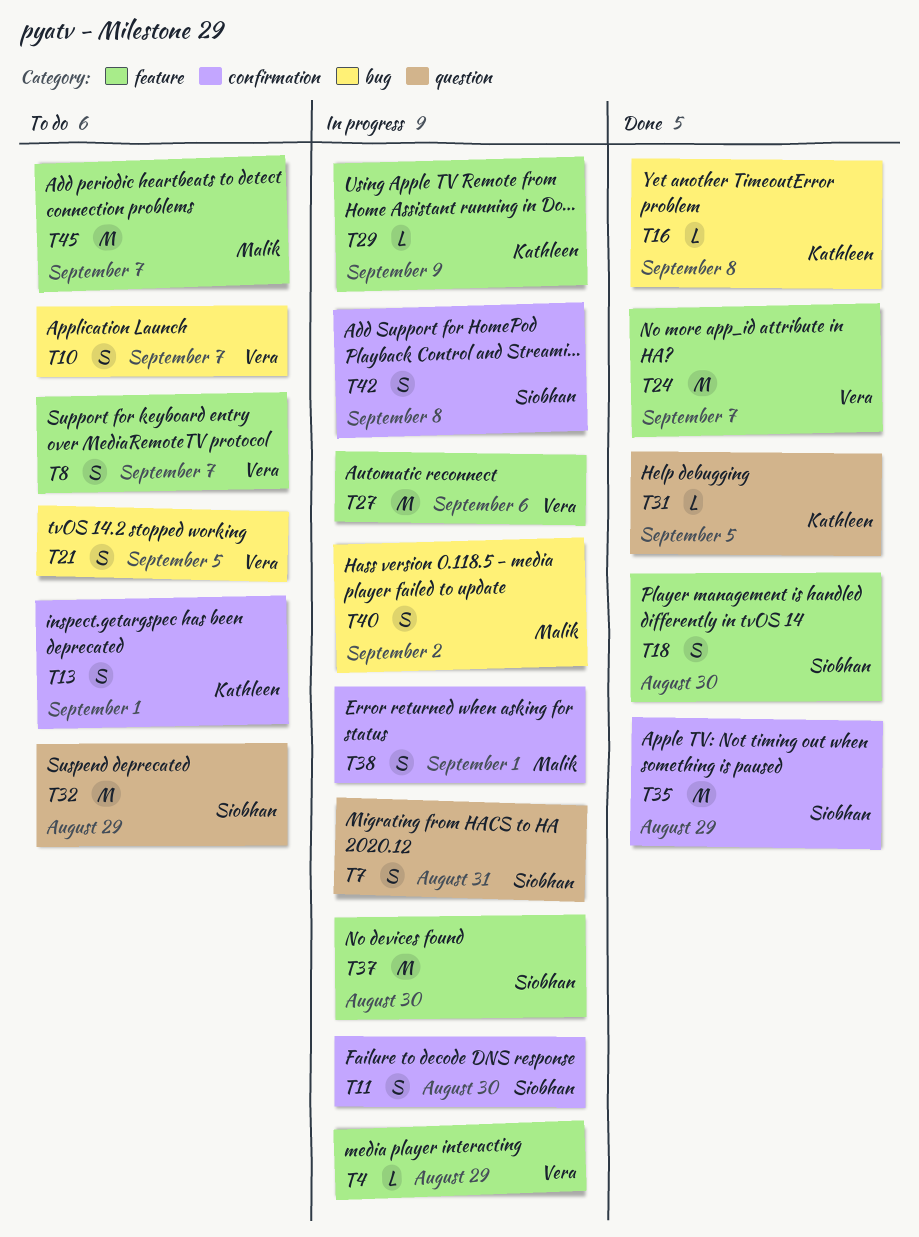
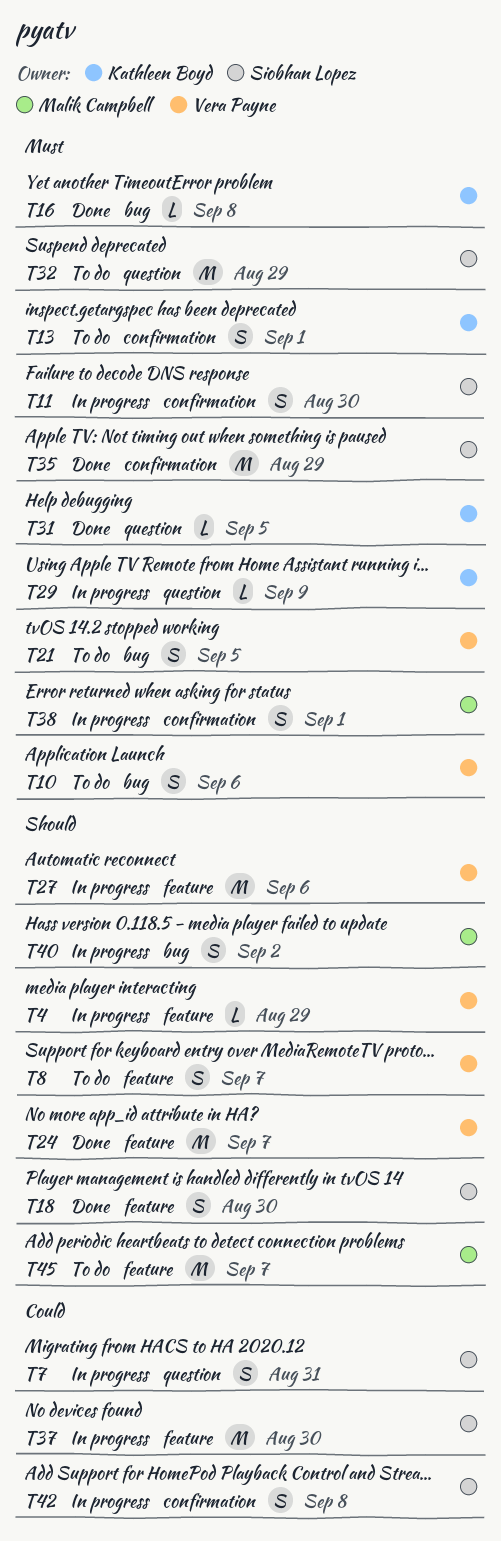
T10, due: Sep 7 -> Sep 6
T29, label: feature -> question

